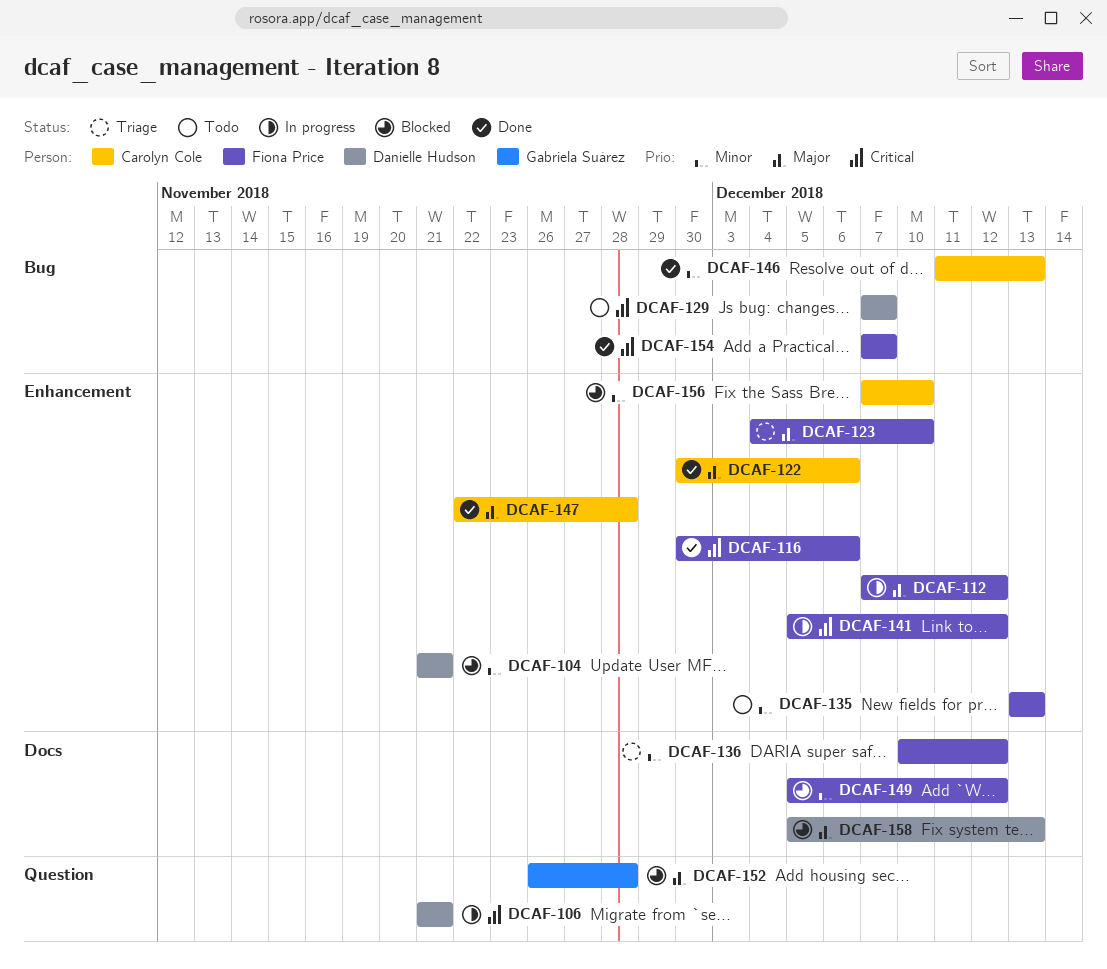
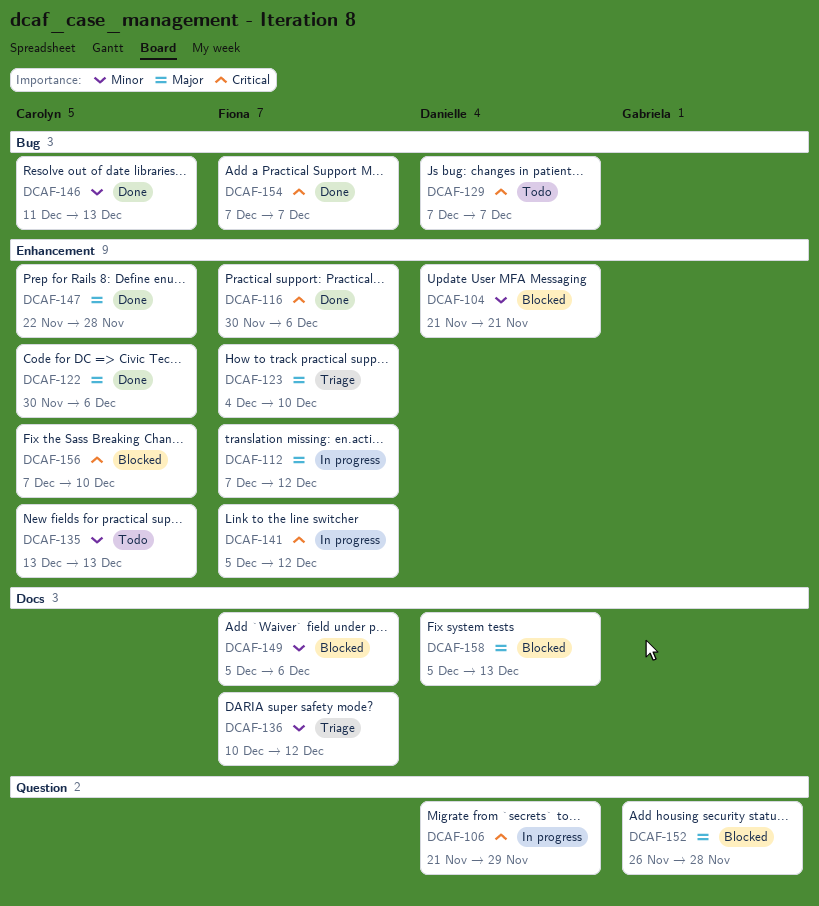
DCAF-106, due: Nov 21 -> Nov 29
DCAF-135, owner: Fiona Price -> Carolyn Cole
DCAF-149, due: Dec 12 -> Dec 6
DCAF-156, priority: Minor -> Critical

